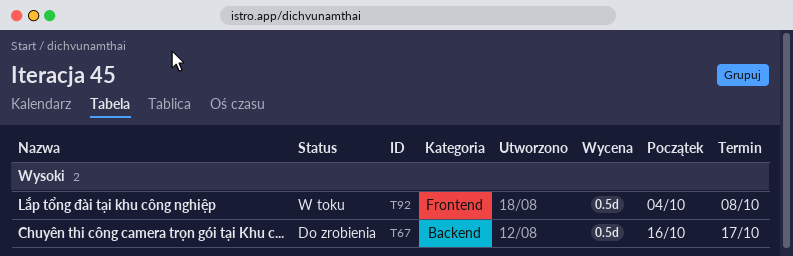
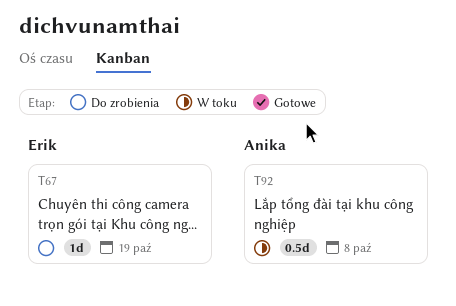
T67, estimate: 0.5d -> 1d
T67, due: Oct 17 -> Oct 19

